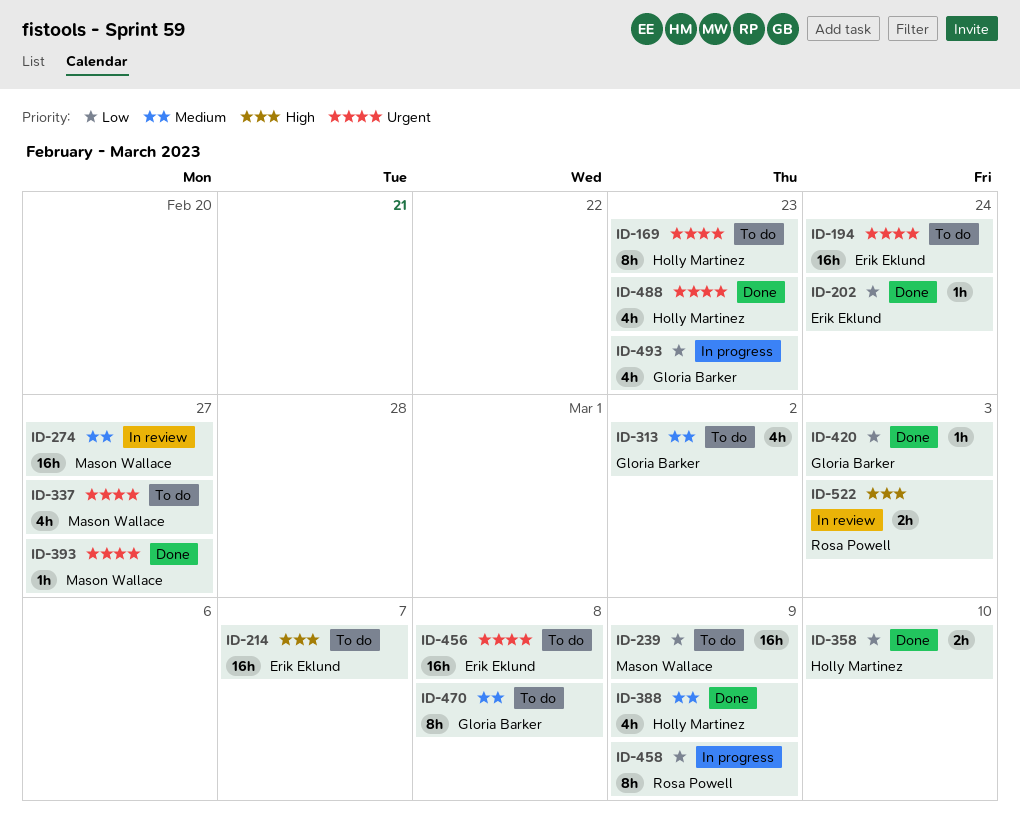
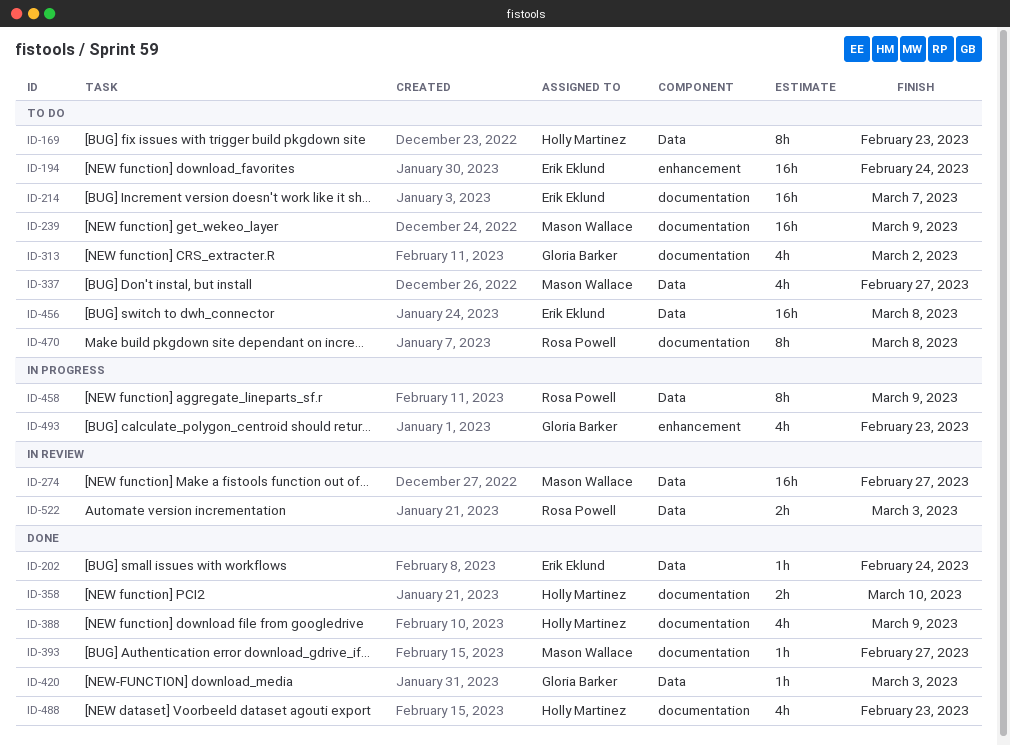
ID-470, owner: Gloria Barker -> Rosa Powell

